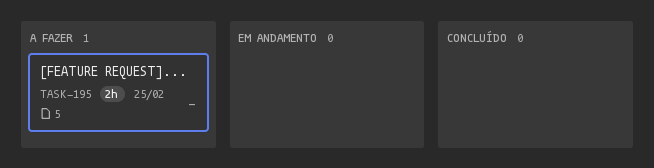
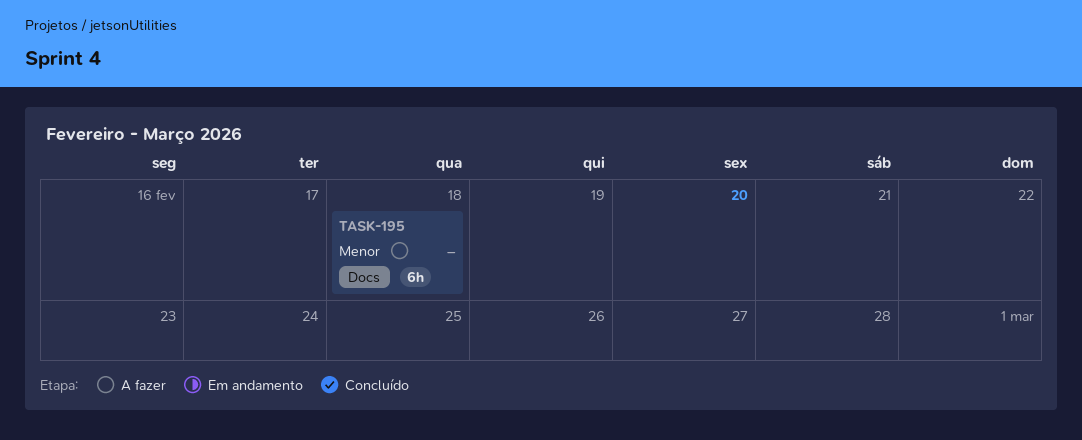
TASK-195, estimate: 2h -> 6h
TASK-195, due: Feb 25 -> Feb 18

